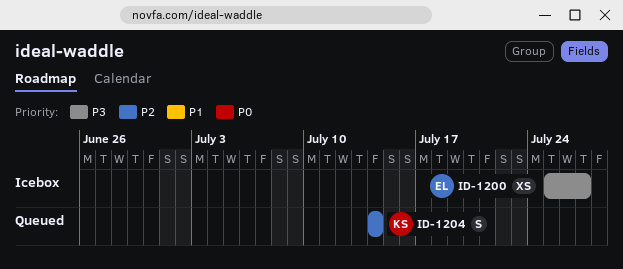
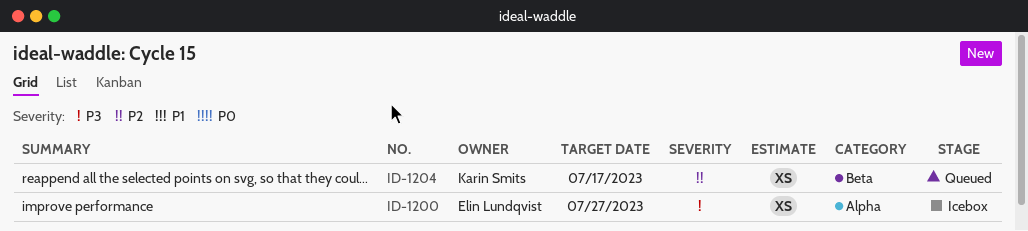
ID-1204, estimate: S -> XS
ID-1204, due: Jul 14 -> Jul 17

